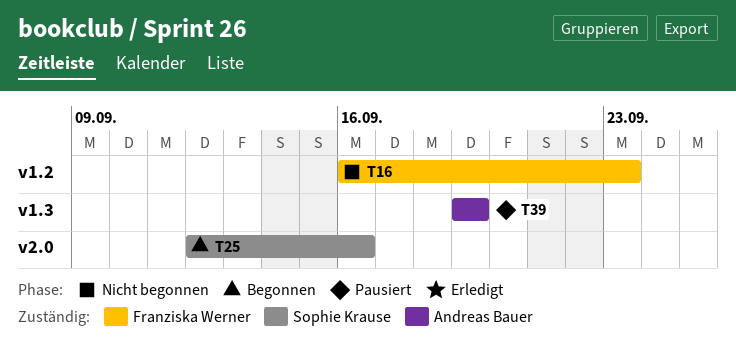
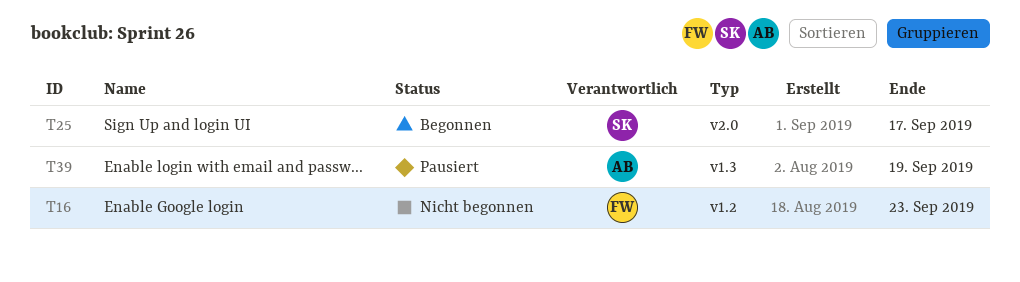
T25, due: Sep 16 -> Sep 17

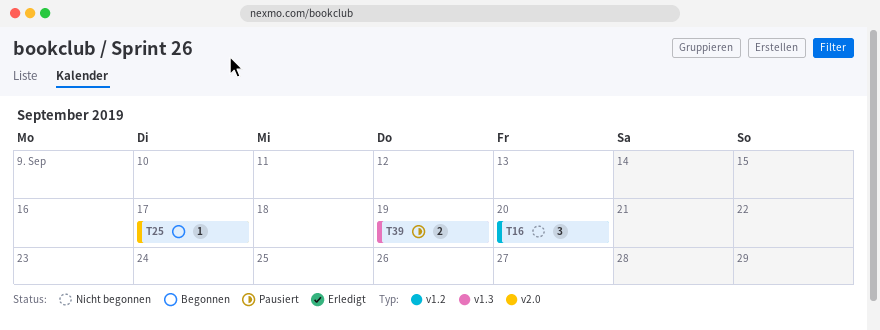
T16, due: Sep 23 -> Sep 20

